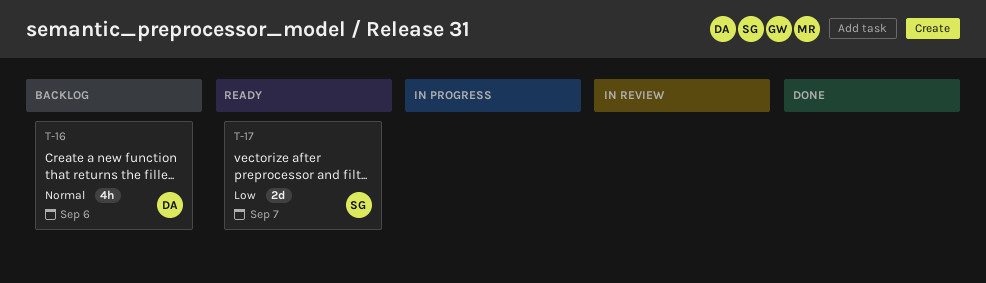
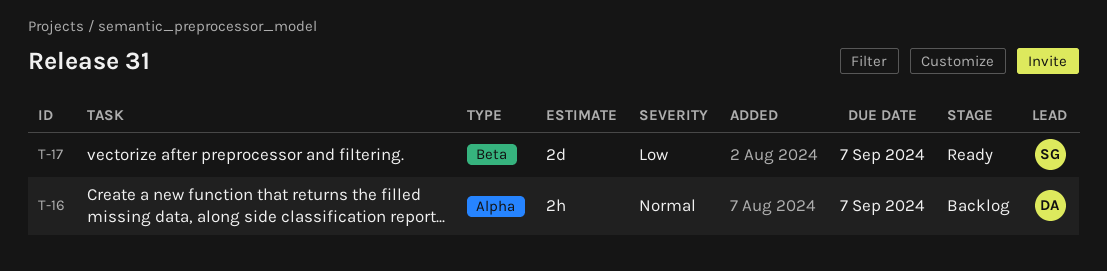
T-16, estimate: 4h -> 2h
T-16, due: Sep 6 -> Sep 7

